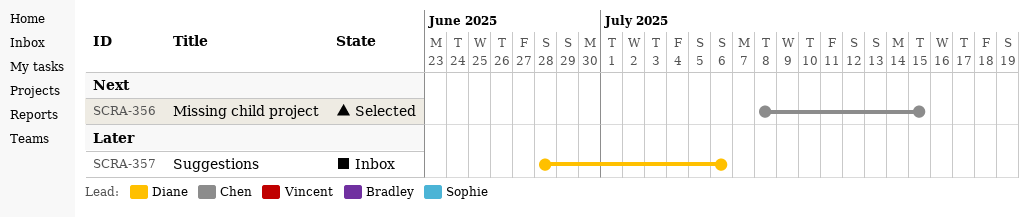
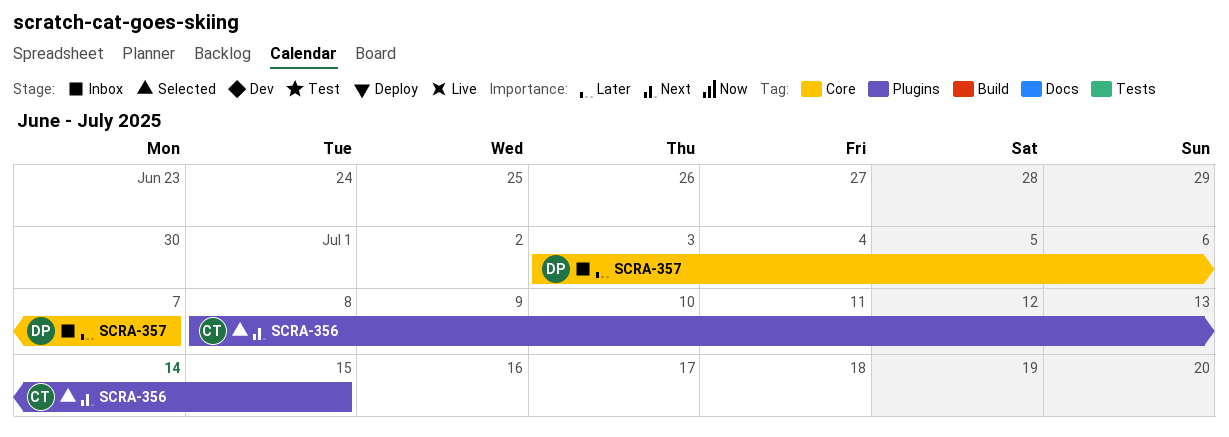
SCRA-357, start: Jun 28 -> Jul 3
SCRA-357, due: Jul 6 -> Jul 7

